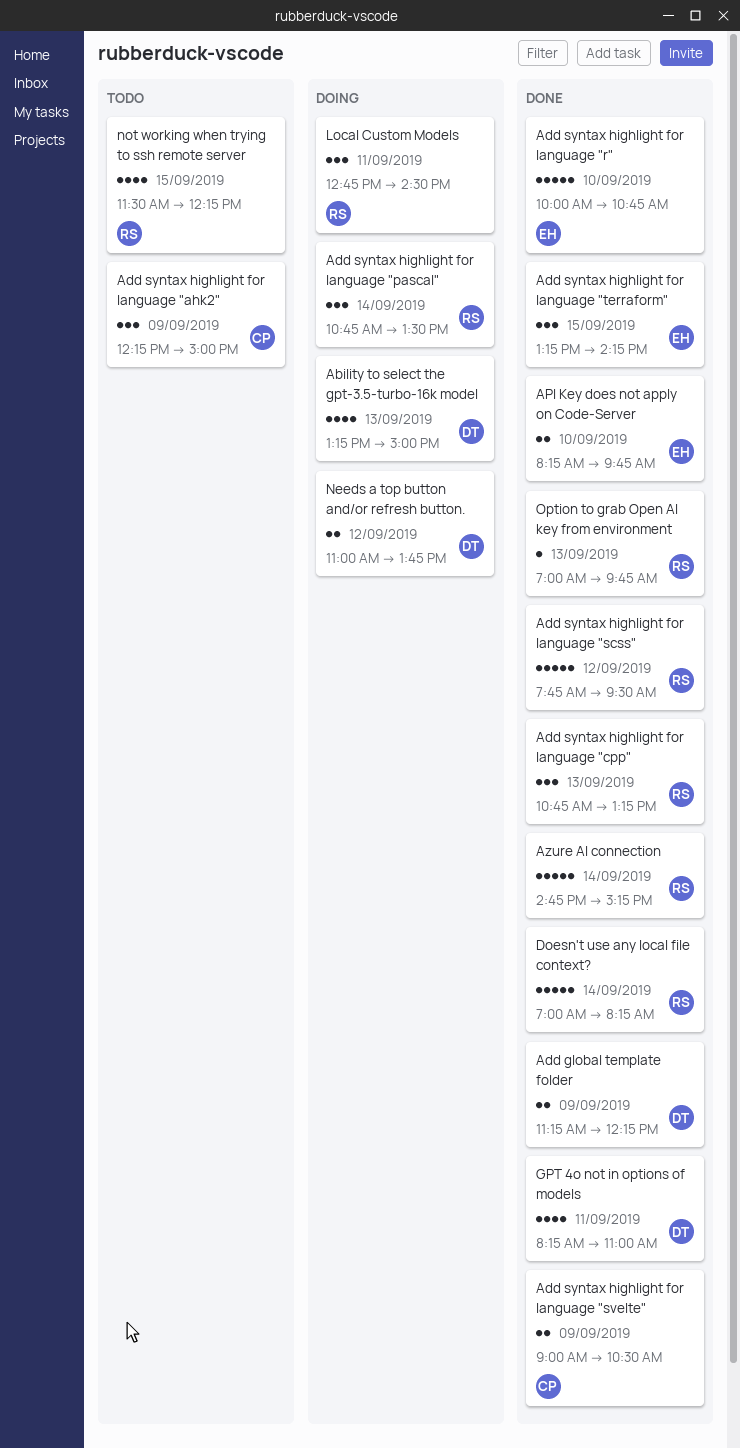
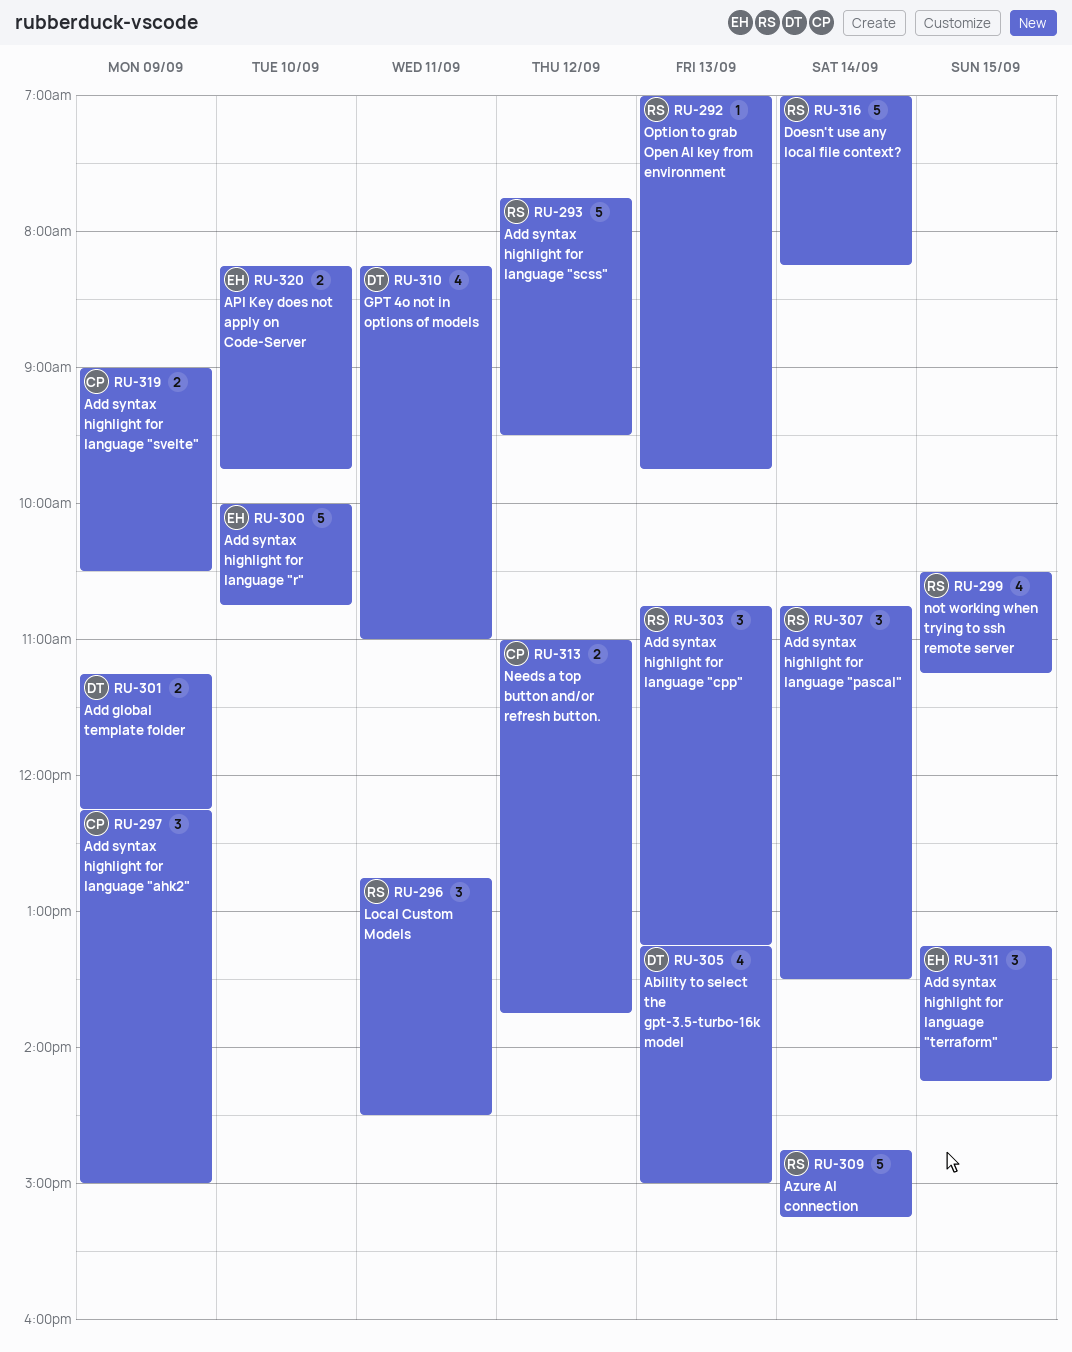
Needs a top button and/or refresh button., owner: DT -> CP
not working when trying to ssh remote server, begins: 11:30 -> 10:30
not working when trying to ssh remote server, ends: 12:15 -> 11:15

